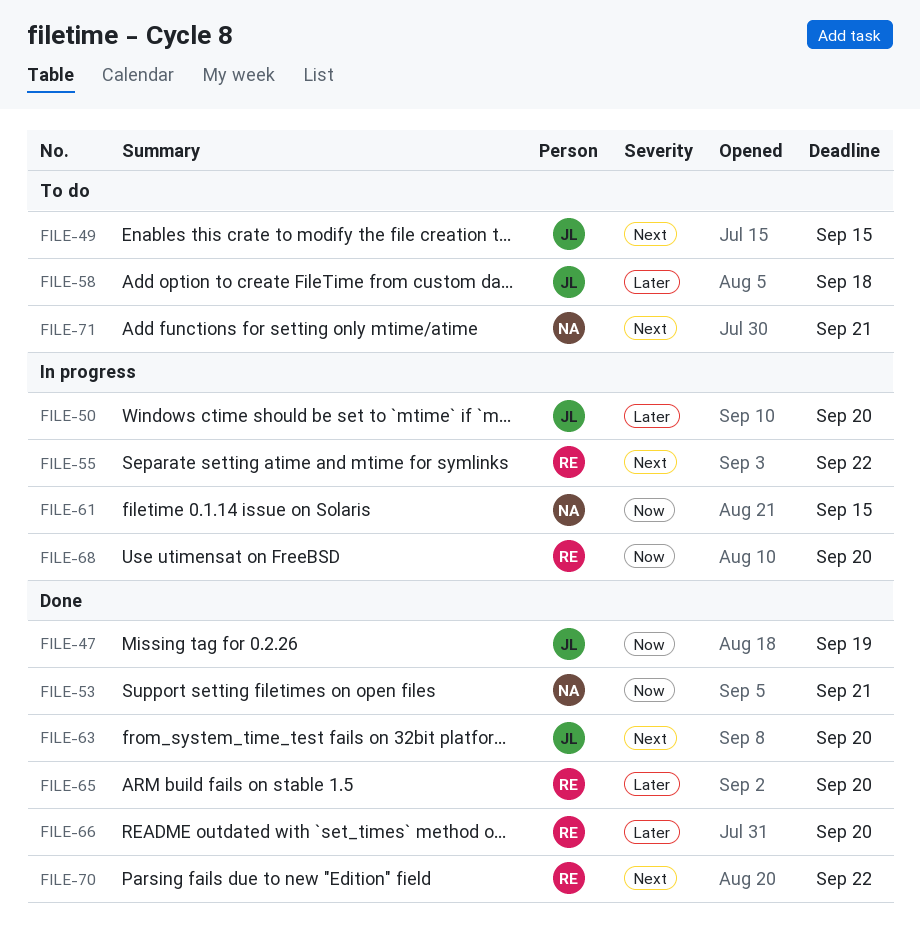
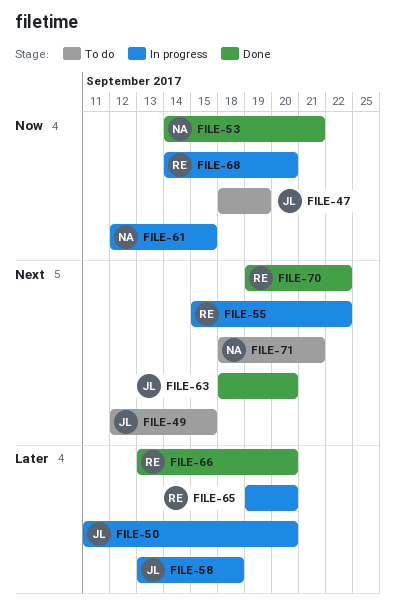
FILE-47, status: Done -> To do
FILE-58, status: To do -> In progress
FILE-65, status: Done -> In progress

